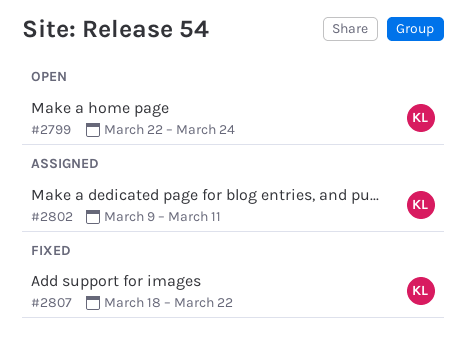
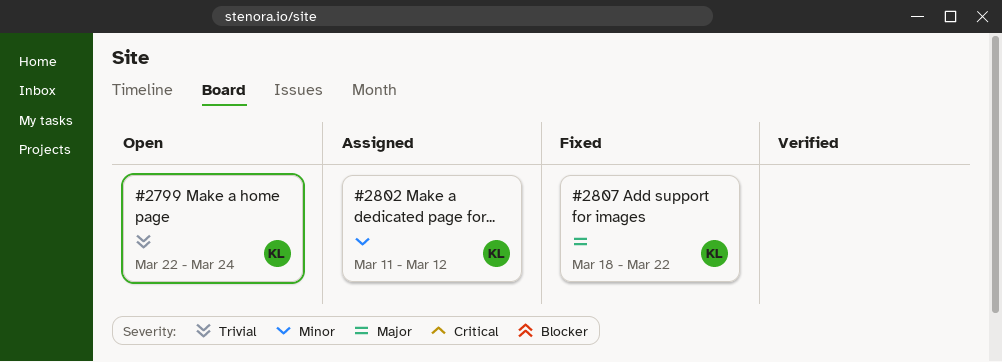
#2802, start: Mar 9 -> Mar 11
#2802, due: Mar 11 -> Mar 12

